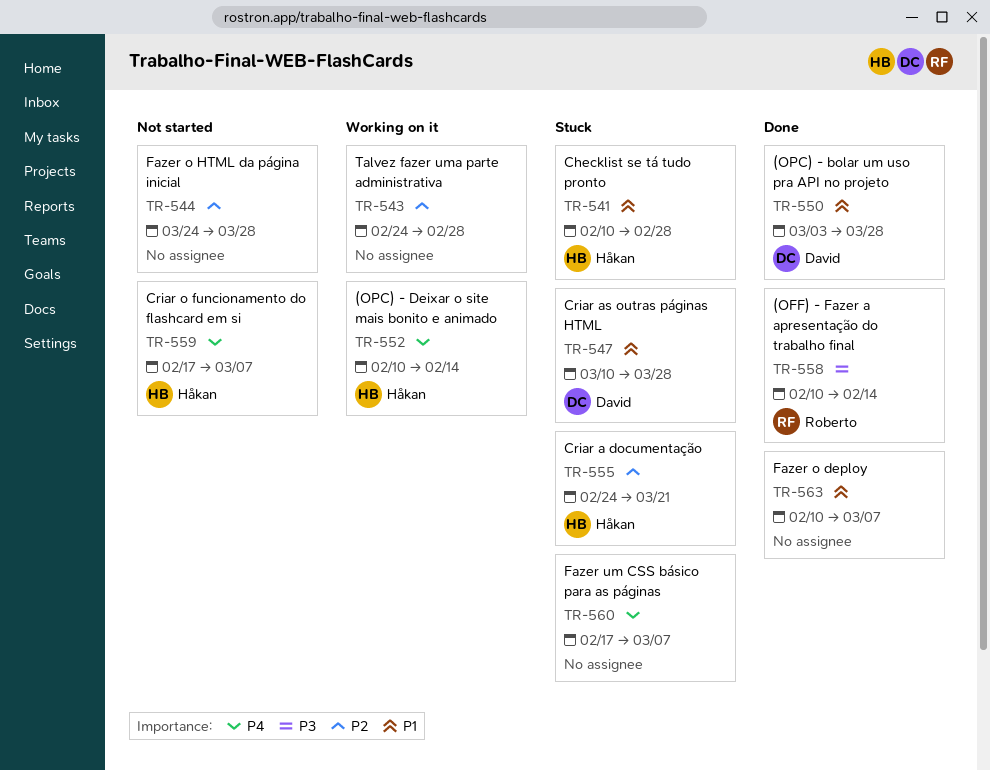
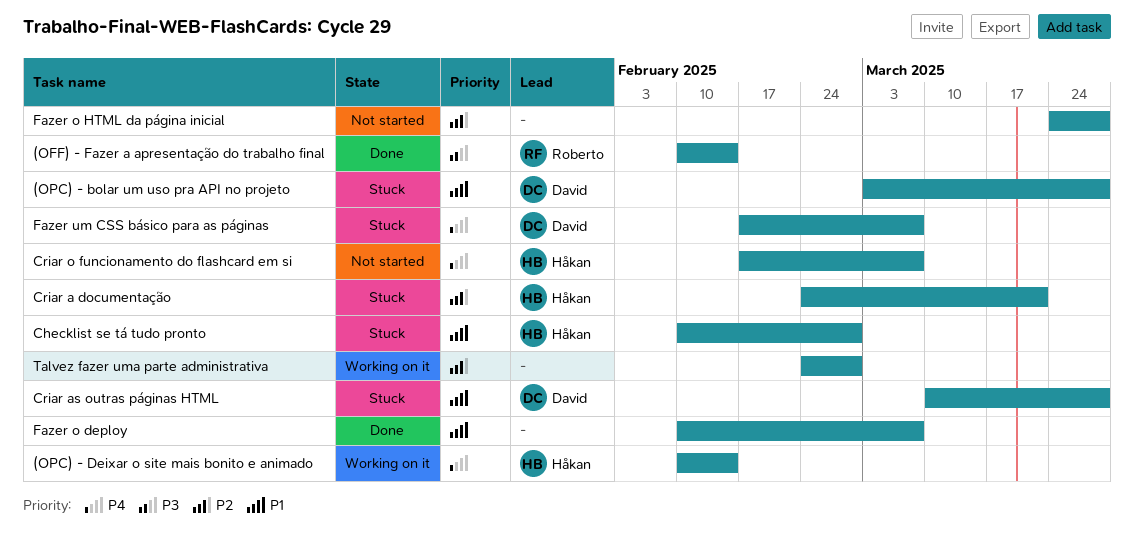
(OPC) - bolar um uso pra API no projeto, status: Done -> Stuck
Fazer um CSS básico para as páginas, owner: none -> David

